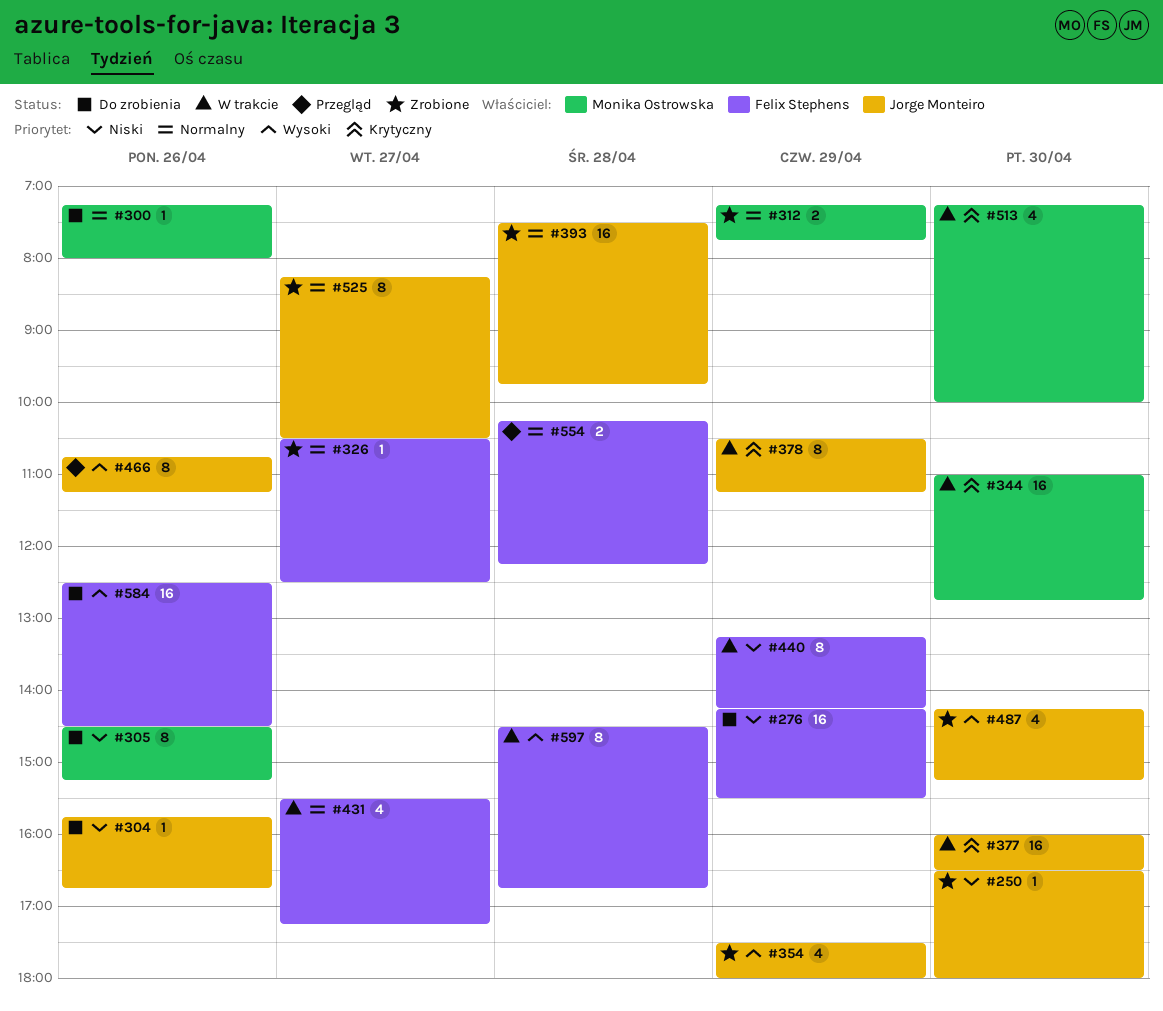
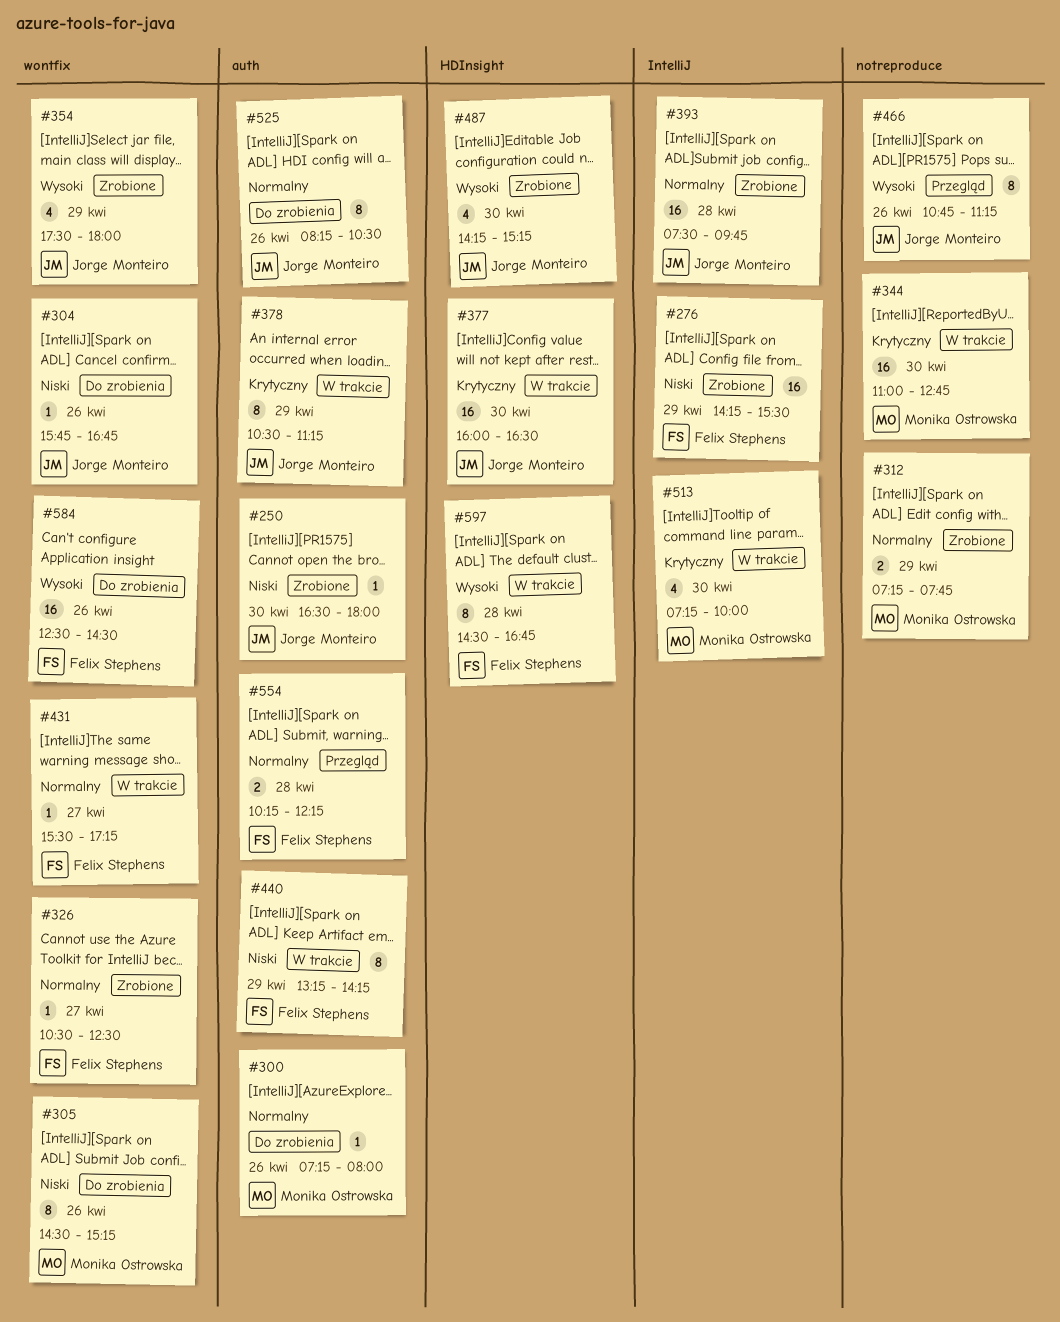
#276, status: Do zrobienia -> Zrobione
#431, estimate: 4 -> 1
#525, status: Zrobione -> Do zrobienia
#525, day: Apr 27 -> Apr 26

